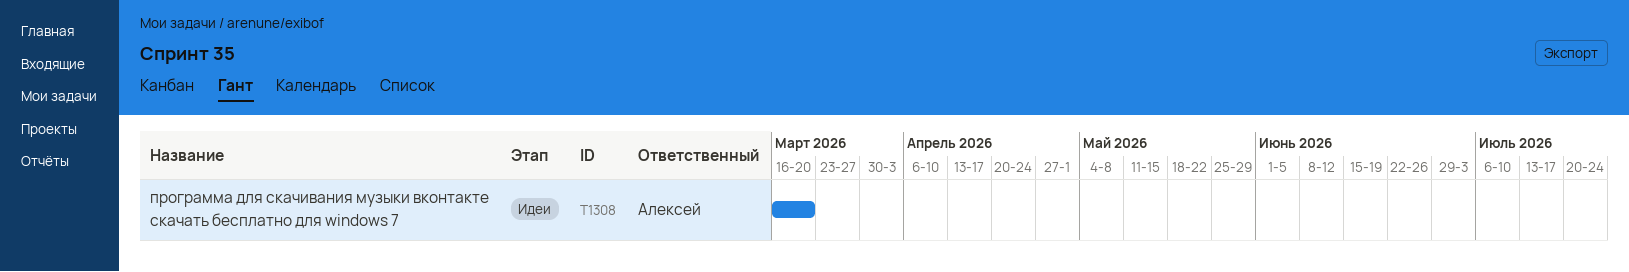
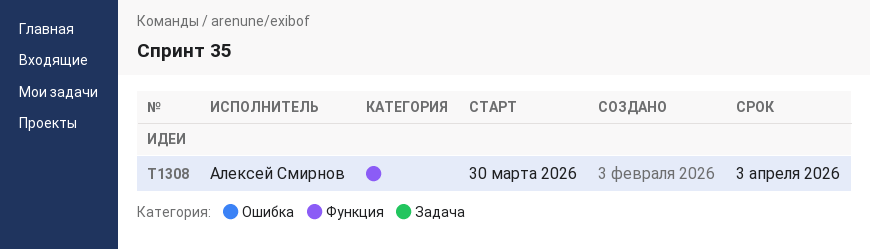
T1308, start: Mar 16 -> Mar 30
T1308, due: Mar 20 -> Apr 3

